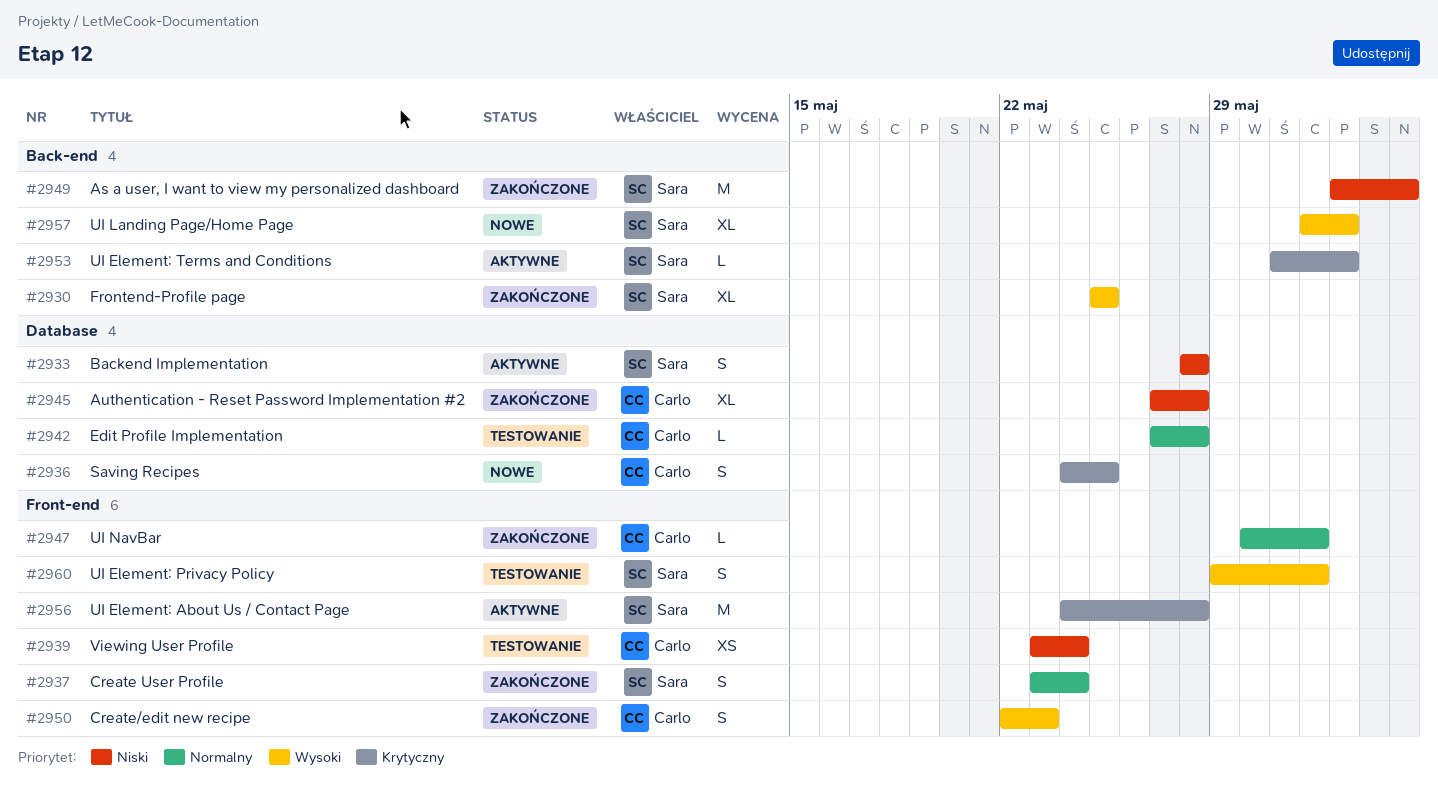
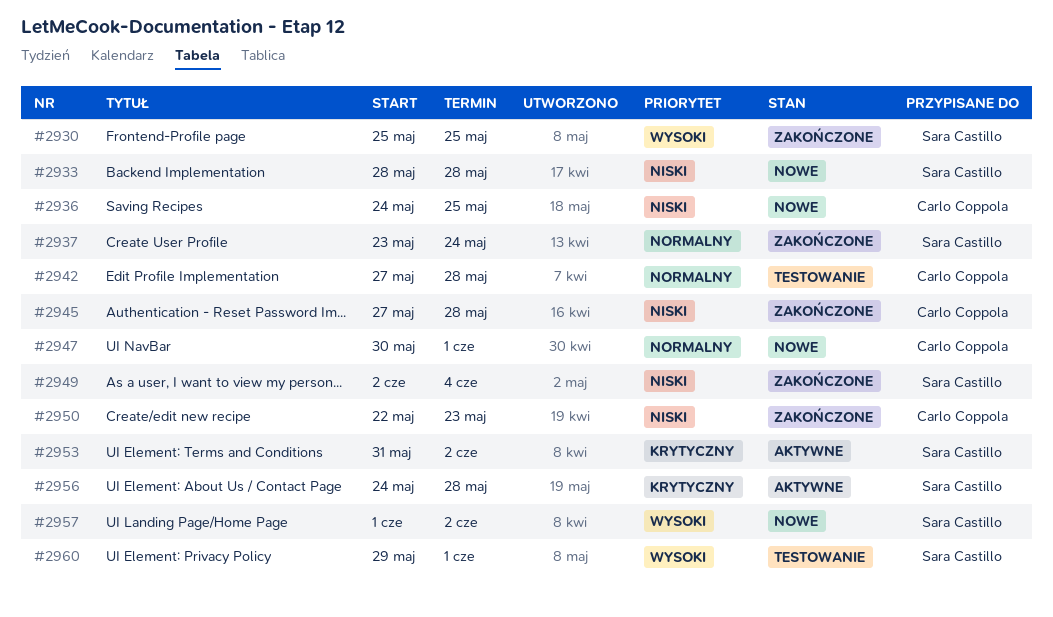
#2933, status: Aktywne -> Nowe
#2936, priority: Krytyczny -> Niski
#2939: present -> none
#2947, status: Zakończone -> Nowe
#2950, priority: Wysoki -> Niski

